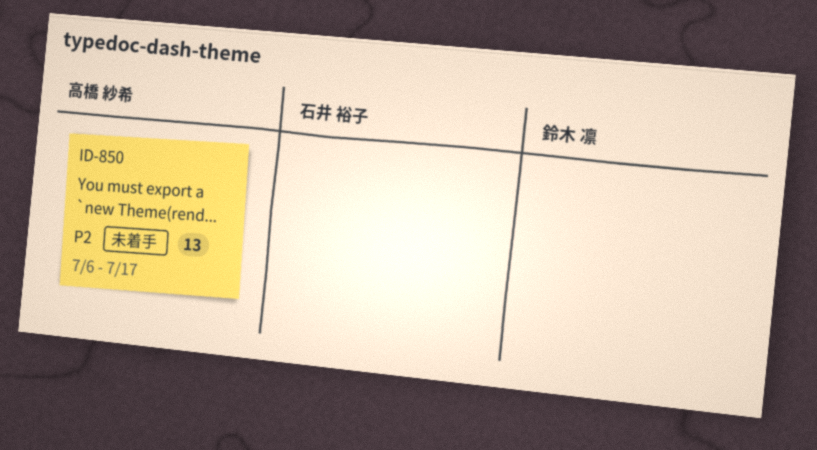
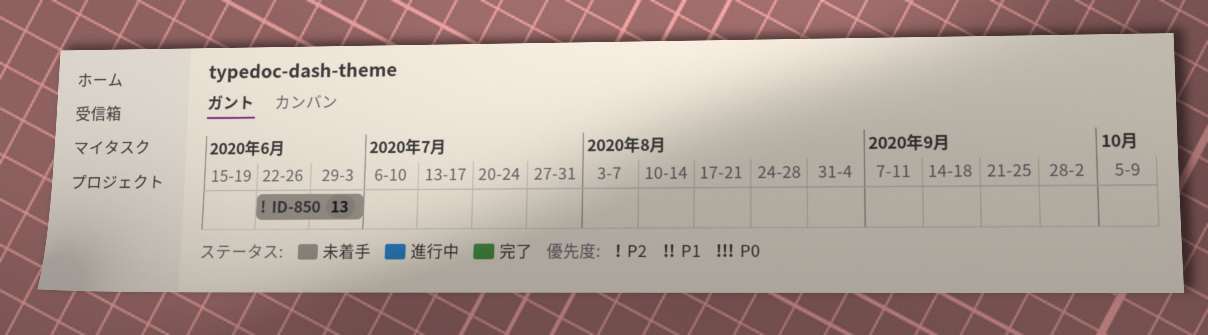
ID-850, start: Jul 6 -> Jun 22
ID-850, due: Jul 17 -> Jul 3

